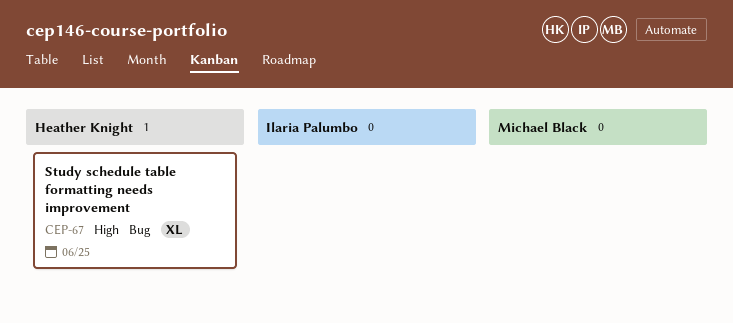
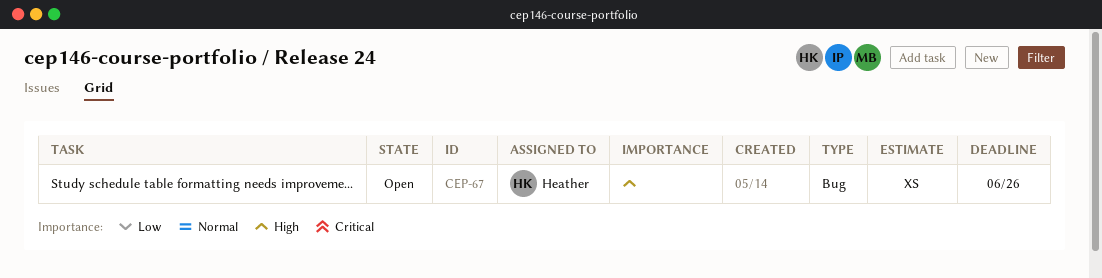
CEP-67, estimate: XL -> XS
CEP-67, due: Jun 25 -> Jun 26

